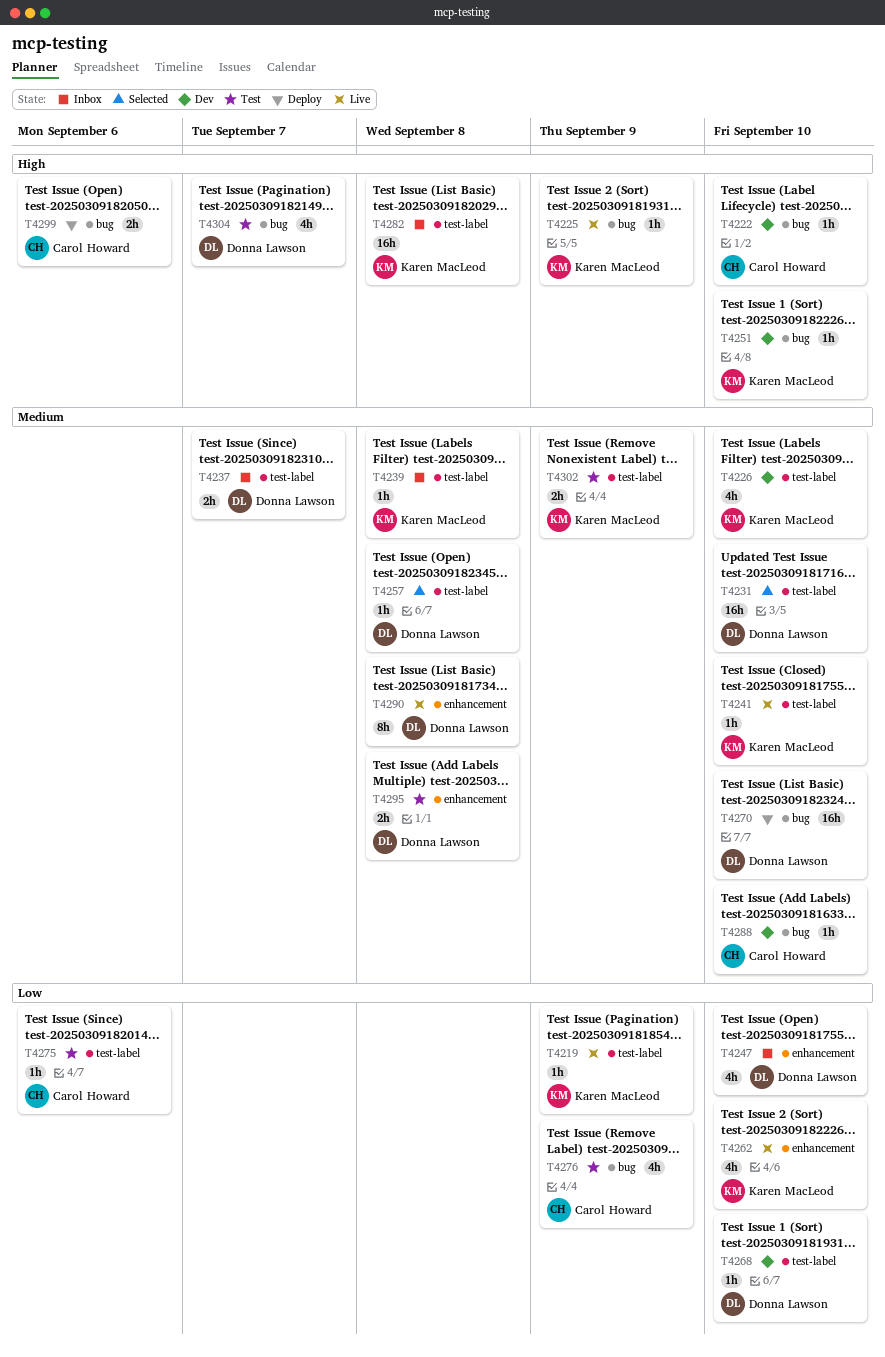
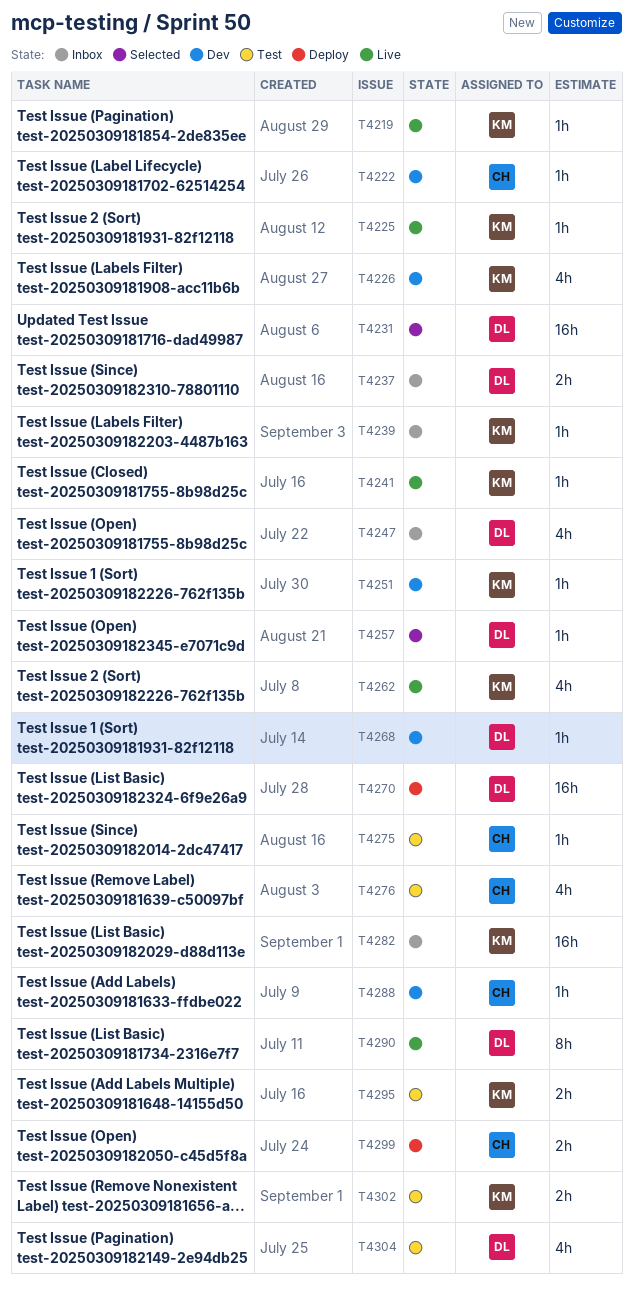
T4295, owner: Donna Lawson -> Karen MacLeod

